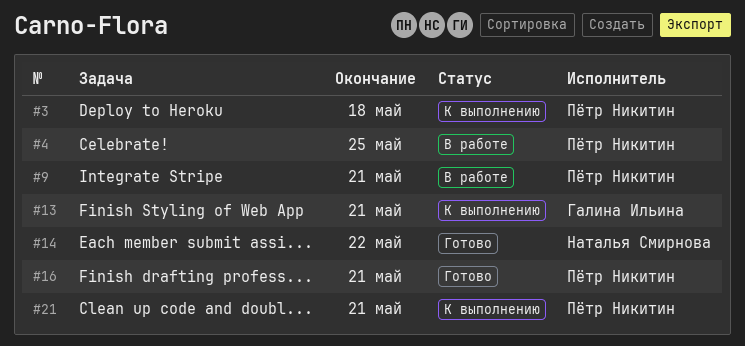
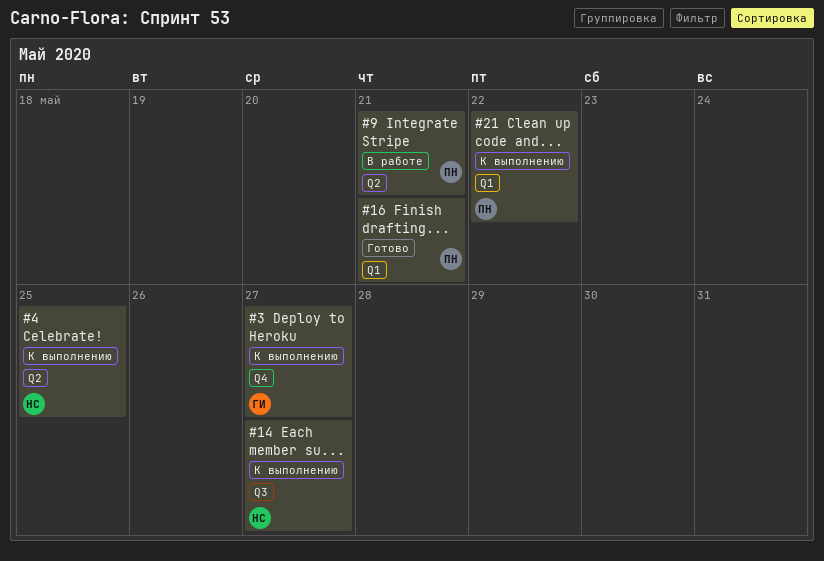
#3, owner: Пётр Никитин -> Галина Ильина
#3, due: May 18 -> May 27
#4, status: В работе -> К выполнению
#4, owner: Пётр Никитин -> Наталья Смирнова
#13: present -> none
#14, status: Готово -> К выполнению
#14, due: May 22 -> May 27
#21, due: May 21 -> May 22

